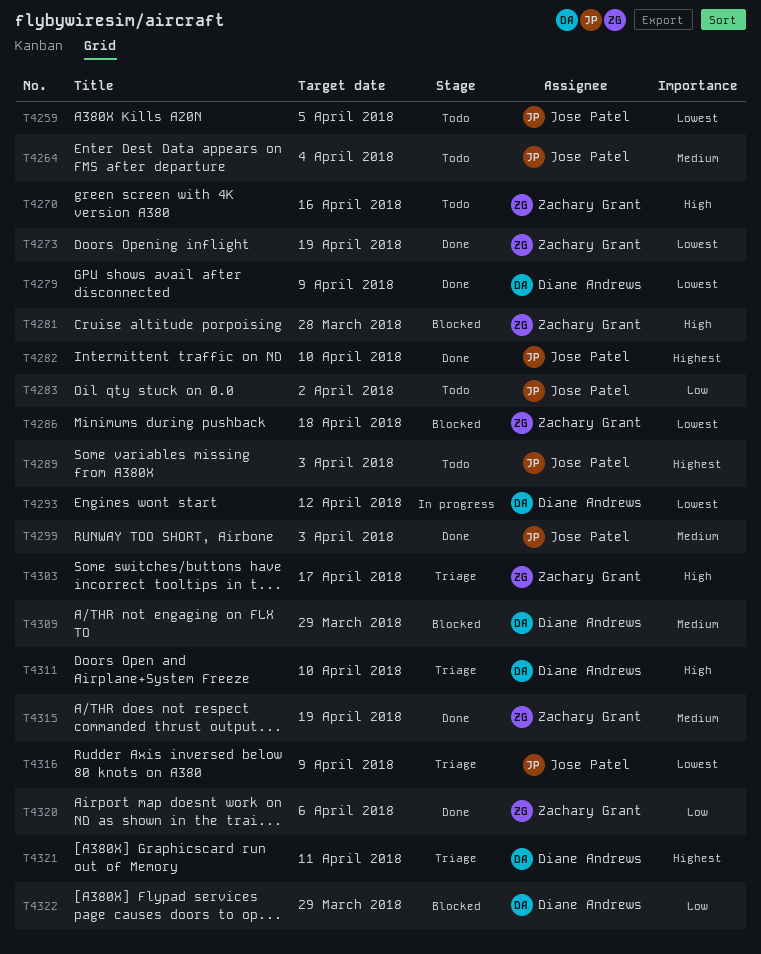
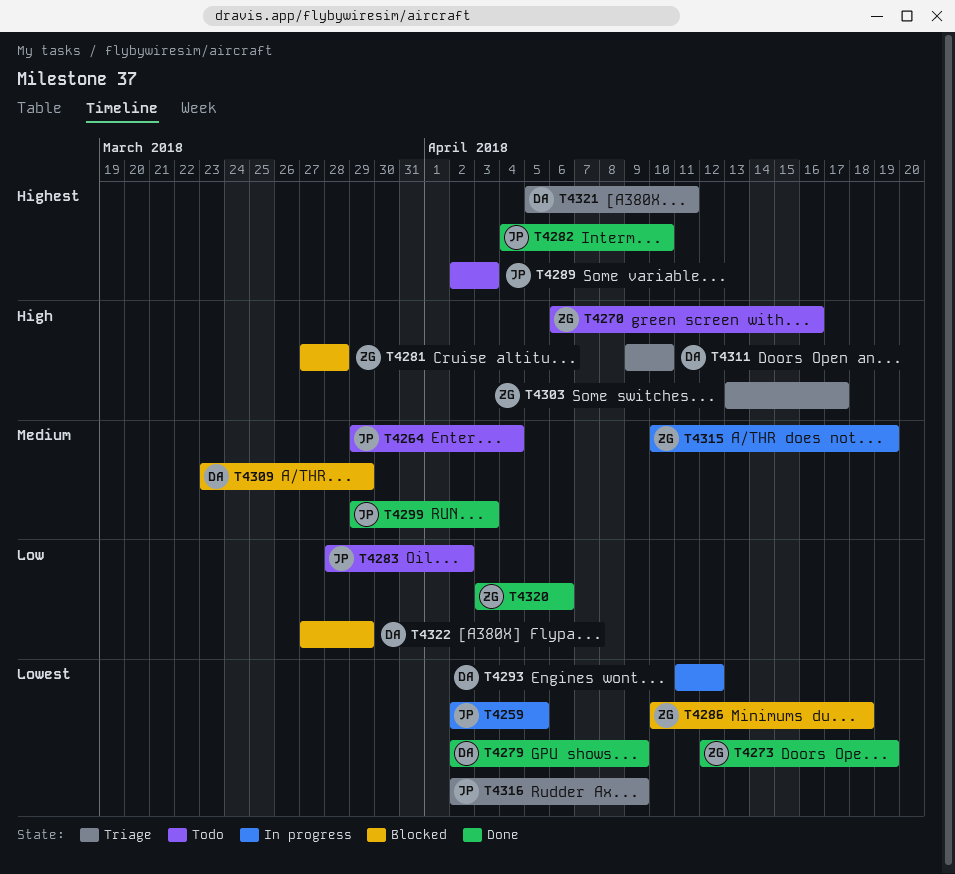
T4259, status: Todo -> In progress
T4315, status: Done -> In progress

